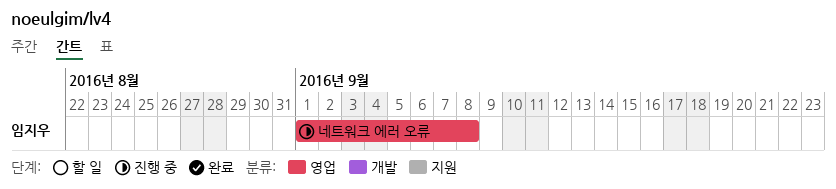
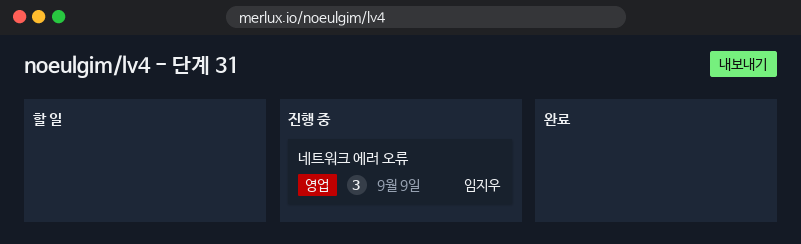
네트워크 에러 오류, due: Sep 8 -> Sep 9

